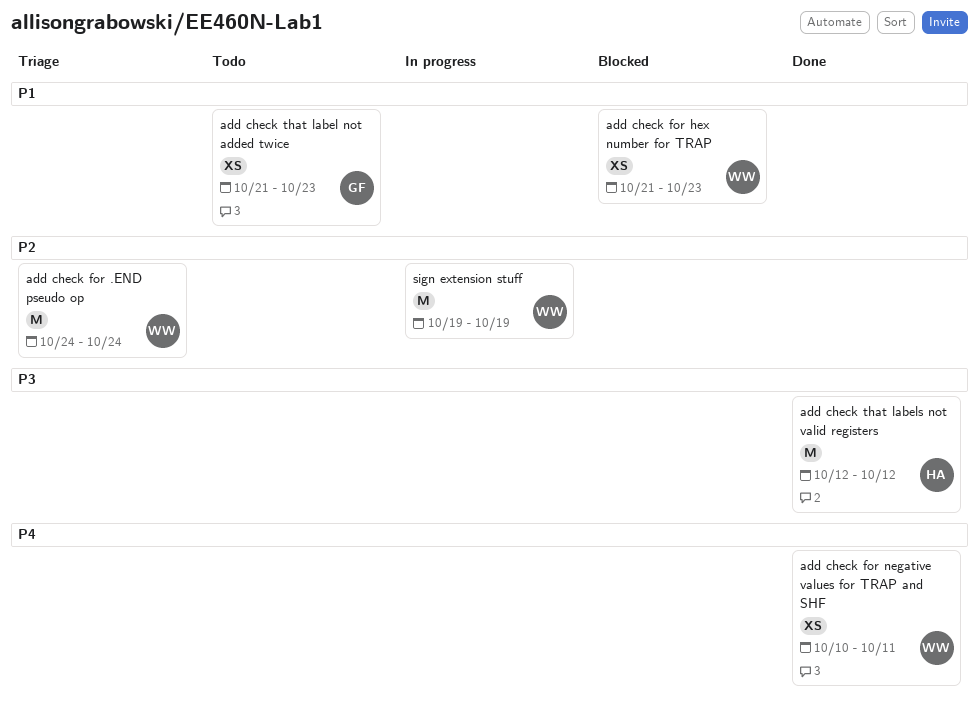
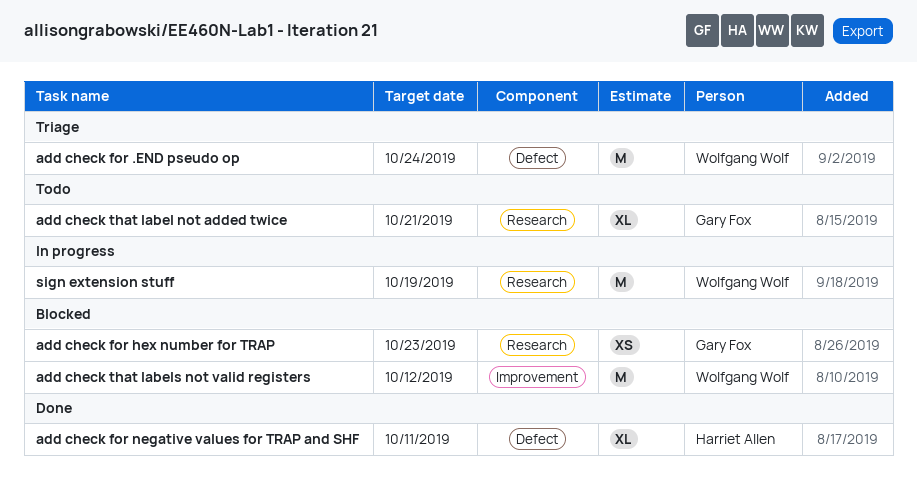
add check for hex number for TRAP, owner: Wolfgang Wolf -> Gary Fox
add check for negative values for TRAP and SHF, owner: Wolfgang Wolf -> Harriet Allen
add check for negative values for TRAP and SHF, estimate: XS -> XL
add check that label not added twice, estimate: XS -> XL
add check that label not added twice, due: Oct 23 -> Oct 21
add check that labels not valid registers, status: Done -> Blocked
add check that labels not valid registers, owner: Harriet Allen -> Wolfgang Wolf

